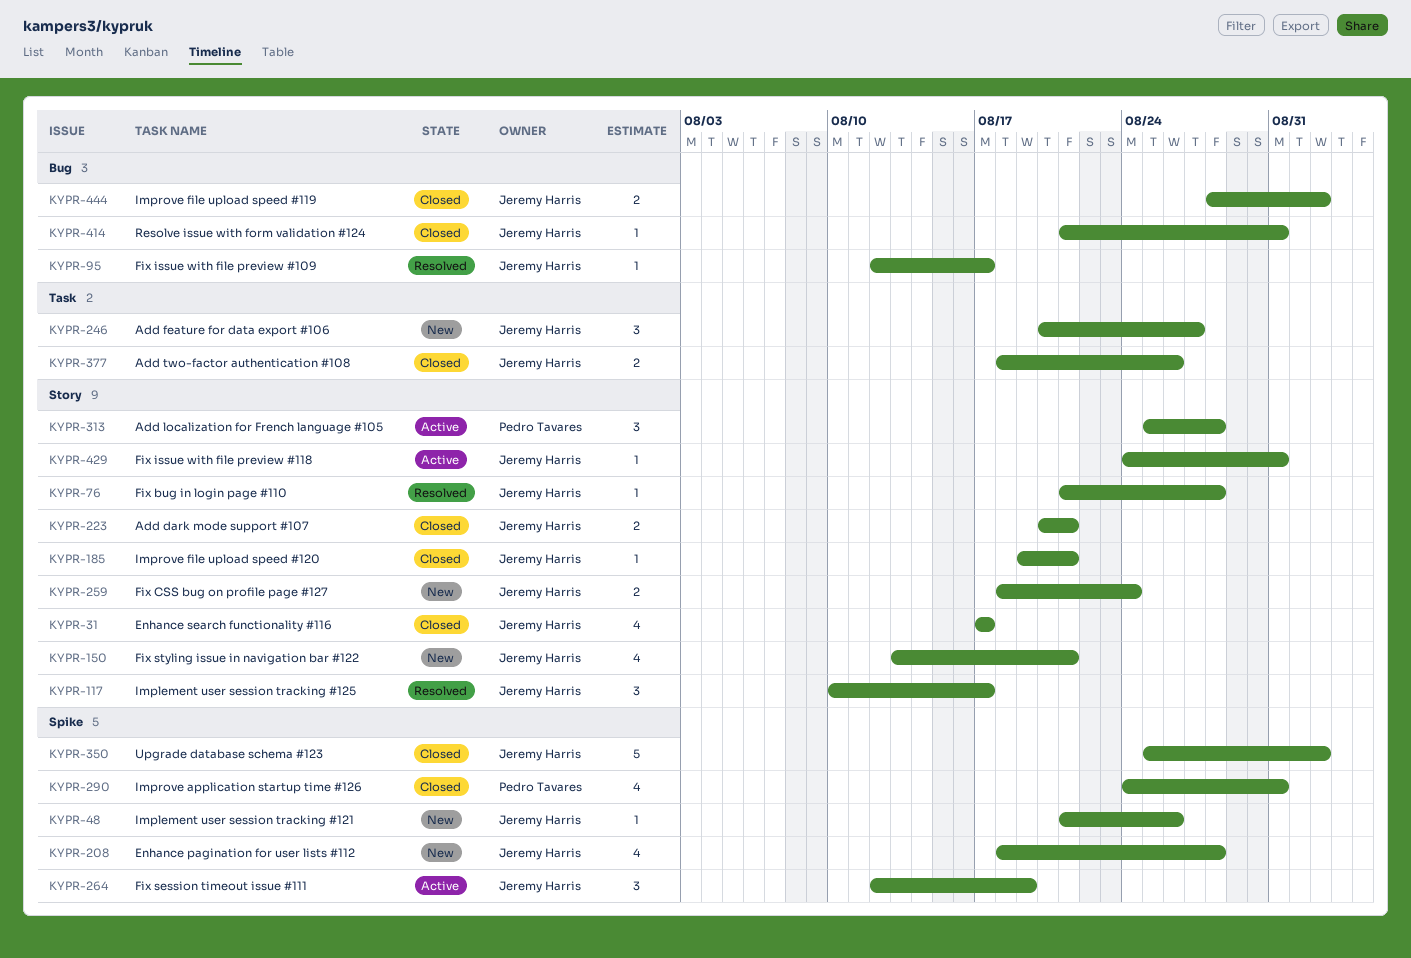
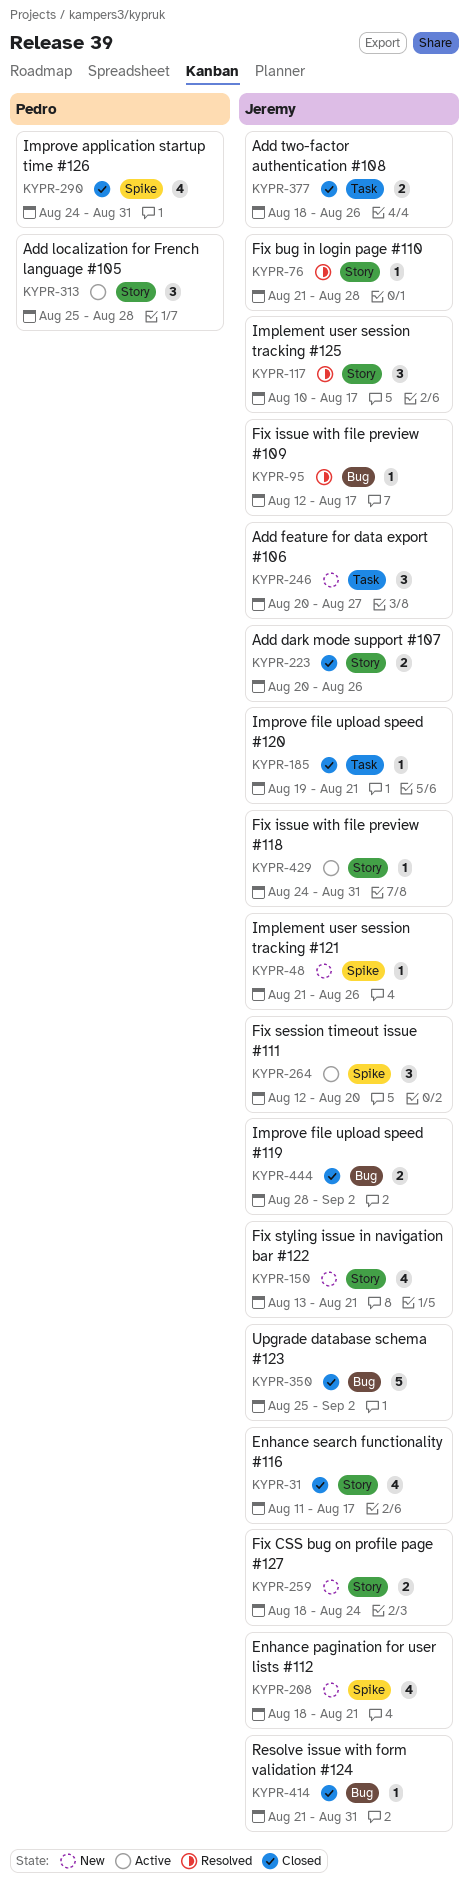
KYPR-31, start: Aug 17 -> Aug 11
KYPR-185, label: Story -> Task
KYPR-208, due: Aug 28 -> Aug 21
KYPR-223, due: Aug 21 -> Aug 26
KYPR-264, due: Aug 19 -> Aug 20
KYPR-350, label: Spike -> Bug

